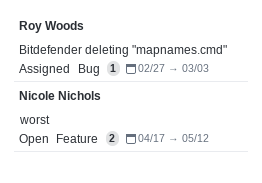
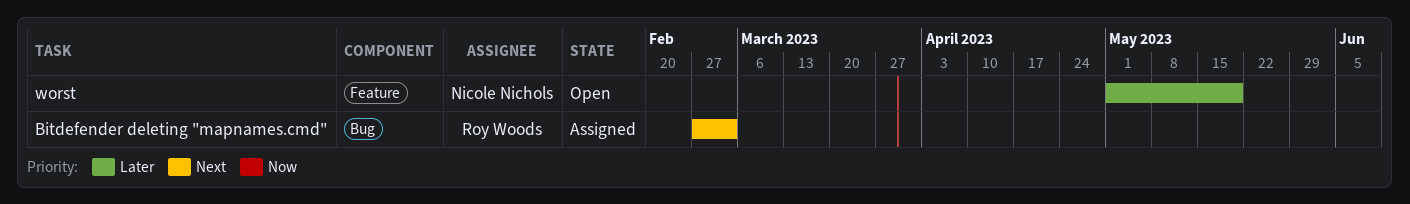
worst, start: Apr 17 -> May 1
worst, due: May 12 -> May 19

